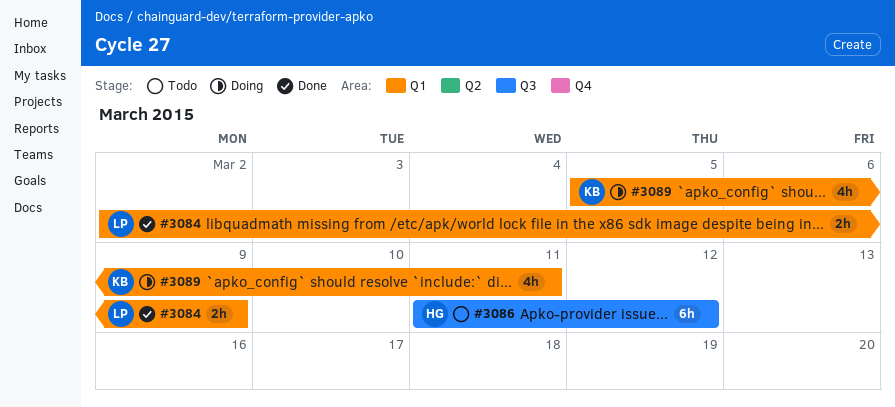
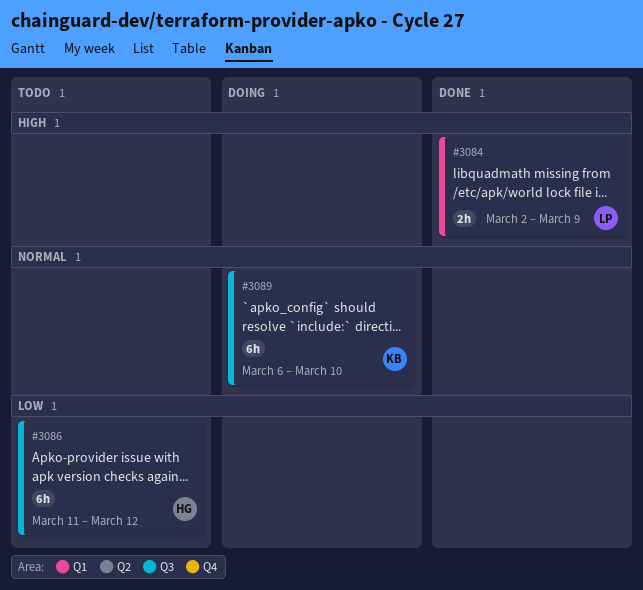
#3089, label: Q1 -> Q3
#3089, estimate: 4h -> 6h
#3089, start: Mar 5 -> Mar 6
#3089, due: Mar 11 -> Mar 10

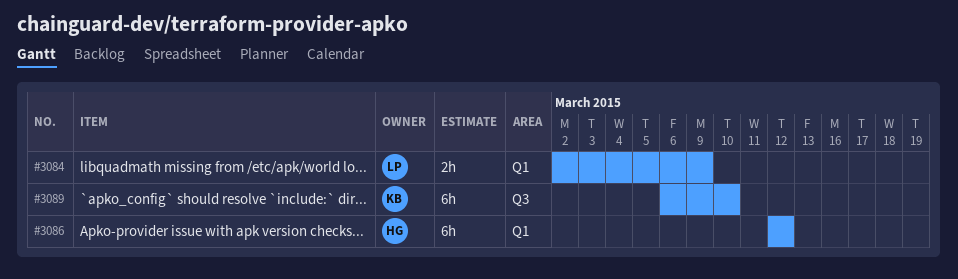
#3086, label: Q3 -> Q1
#3086, start: Mar 11 -> Mar 12

